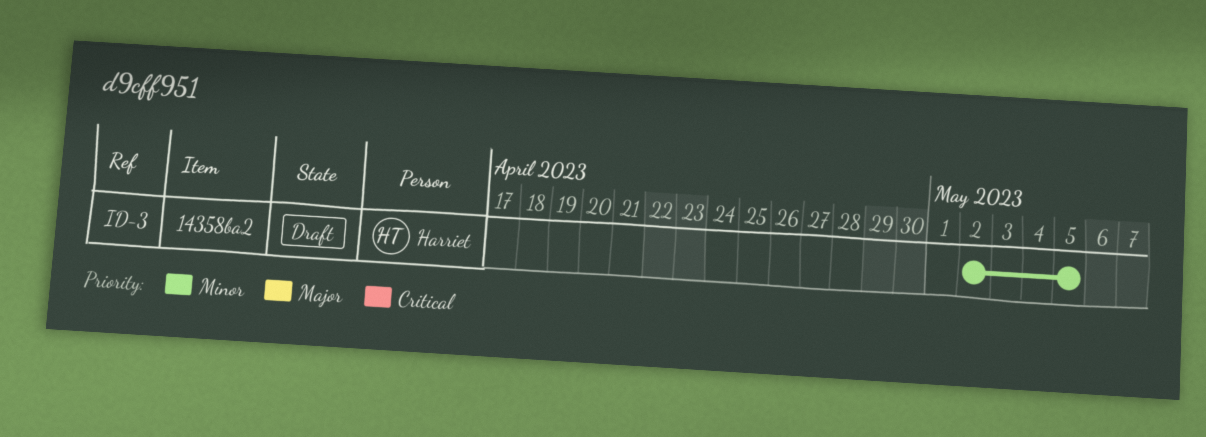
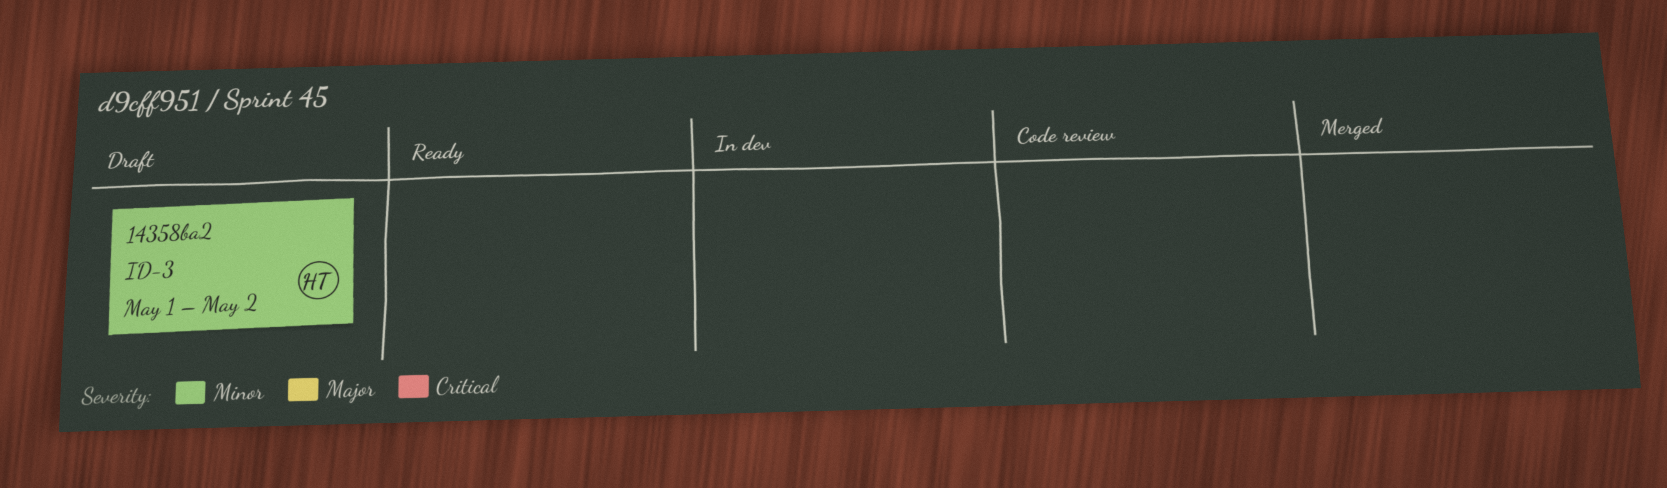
ID-3, start: May 2 -> May 1
ID-3, due: May 5 -> May 2

